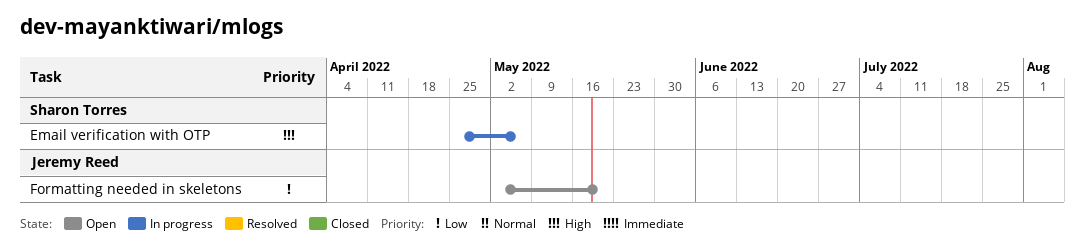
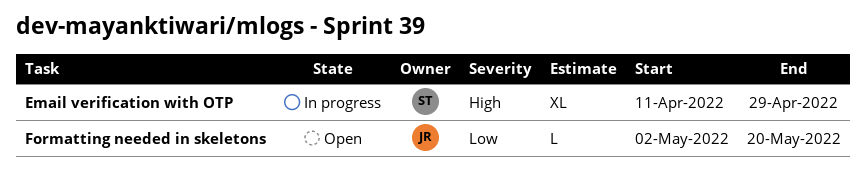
Email verification with OTP, start: Apr 25 -> Apr 11
Email verification with OTP, due: May 6 -> Apr 29

